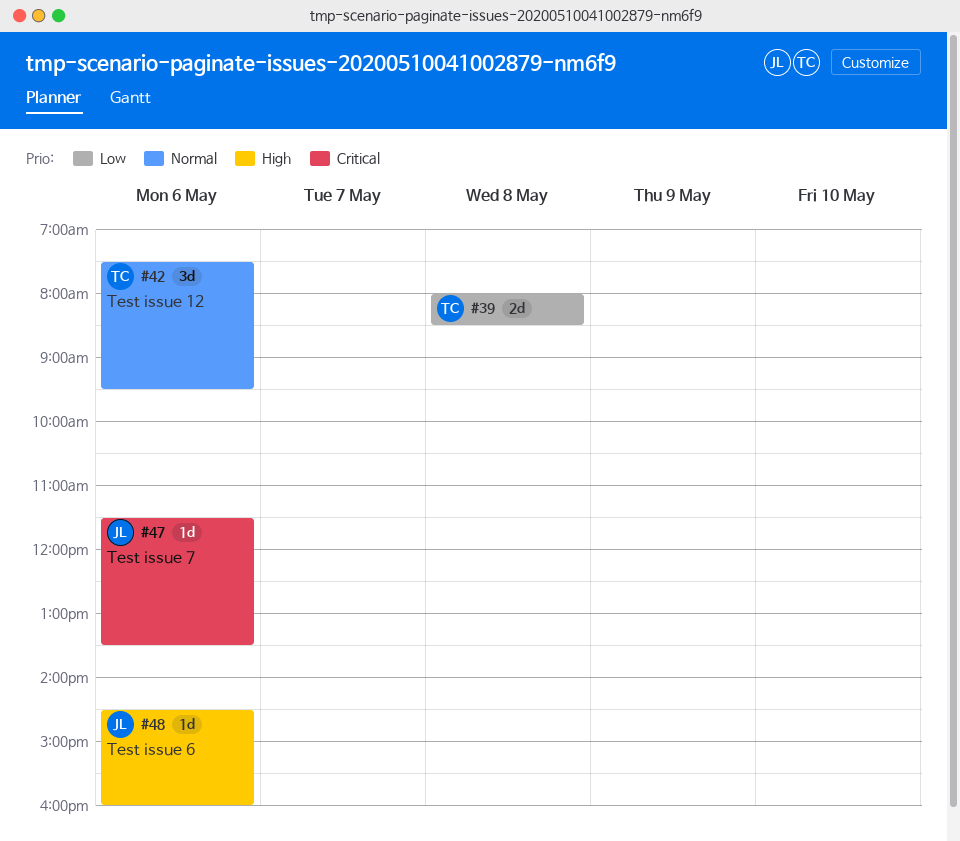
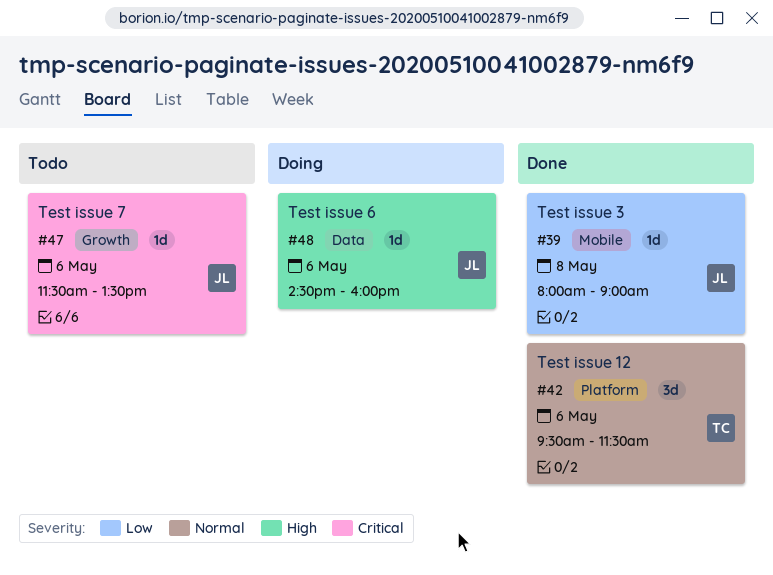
#39, owner: TC -> JL
#39, estimate: 2d -> 1d
#39, ends: 08:30 -> 09:00
#42, begins: 07:30 -> 09:30
#42, ends: 09:30 -> 11:30

